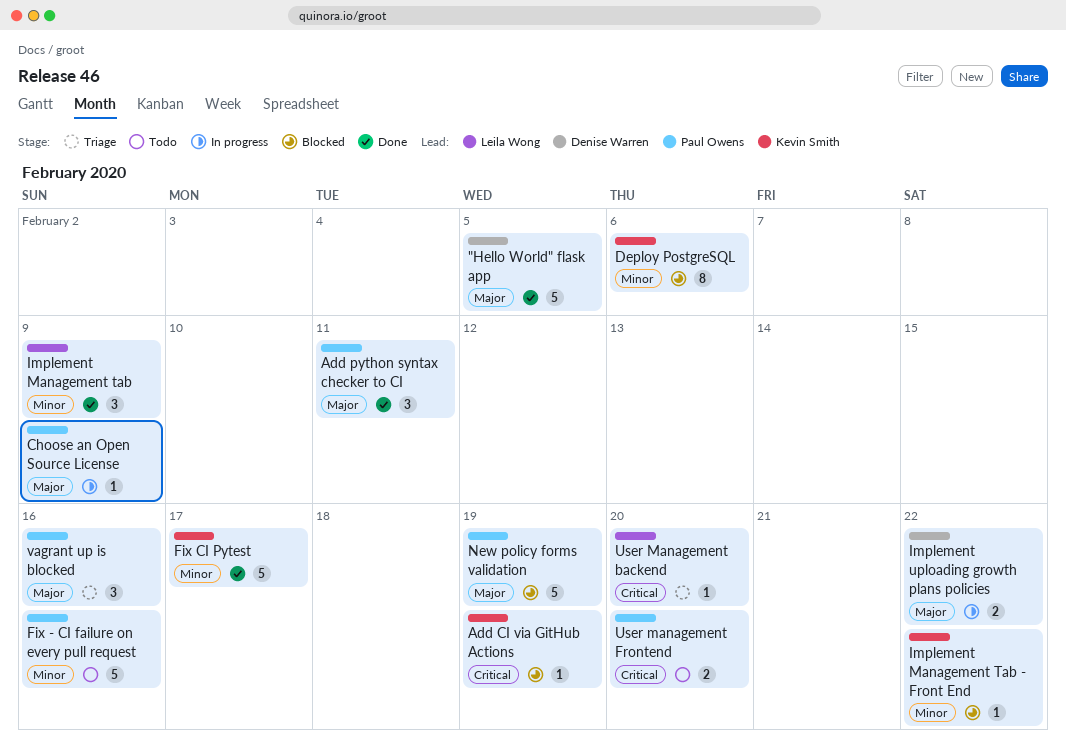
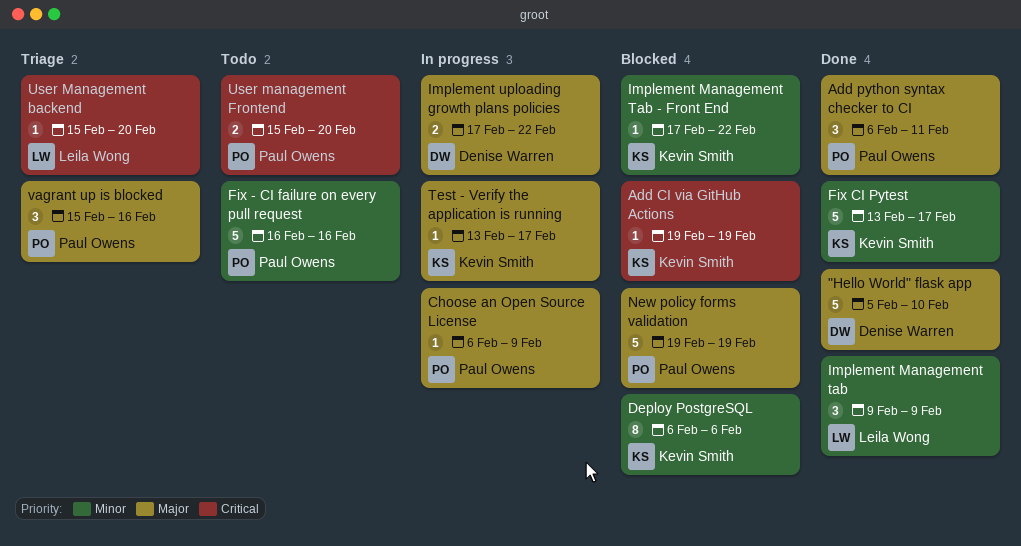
"Hello World" flask app, due: Feb 5 -> Feb 10
Test - Verify the application is running: none -> present

